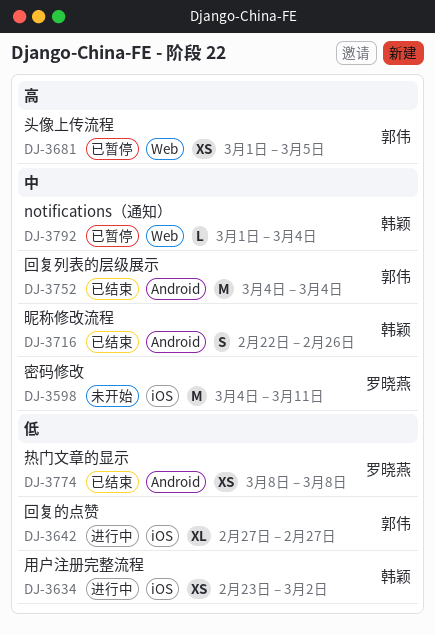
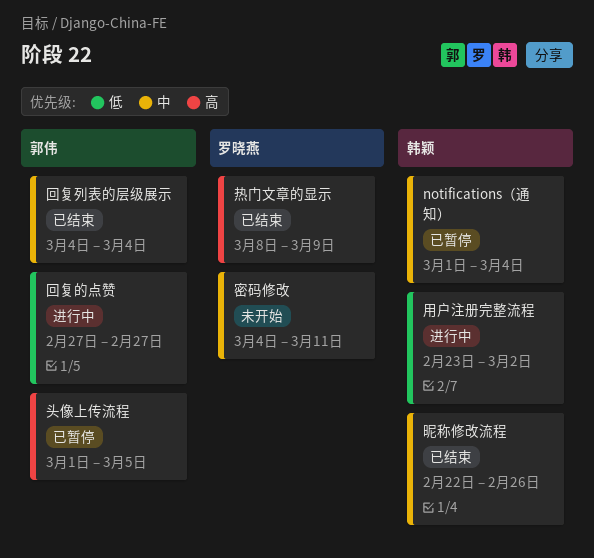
热门文章的显示, priority: 低 -> 高
热门文章的显示, due: Mar 8 -> Mar 9

